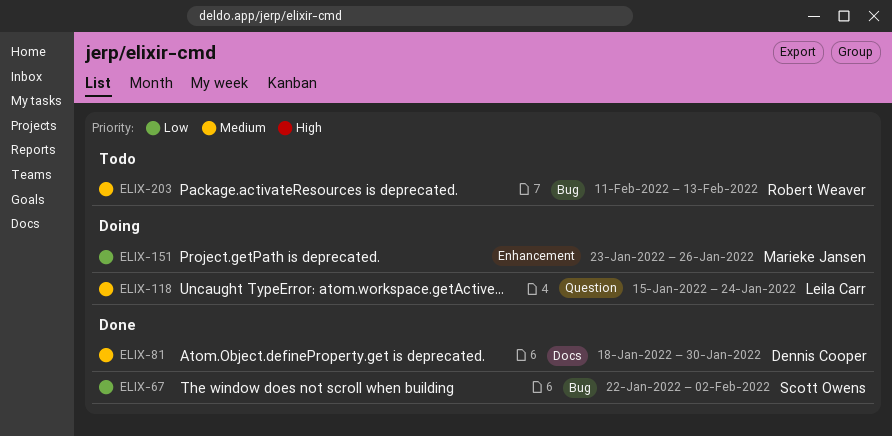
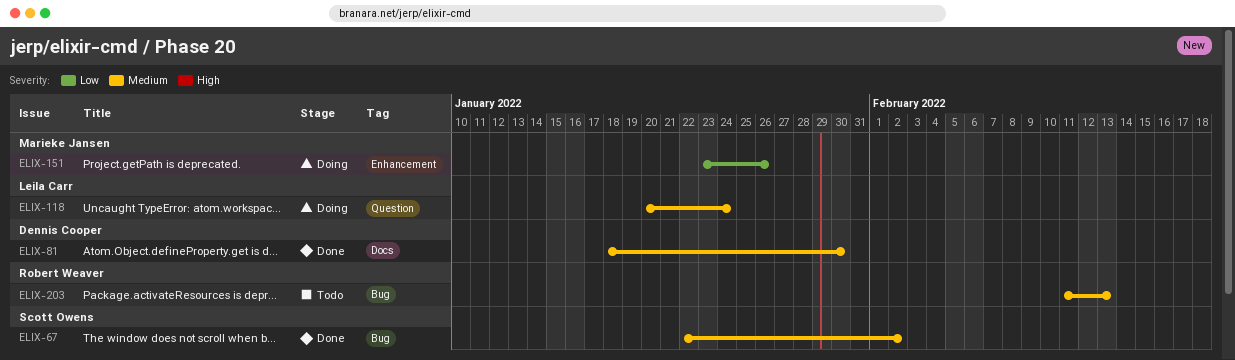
ELIX-67, priority: Low -> Medium
ELIX-118, start: Jan 15 -> Jan 20

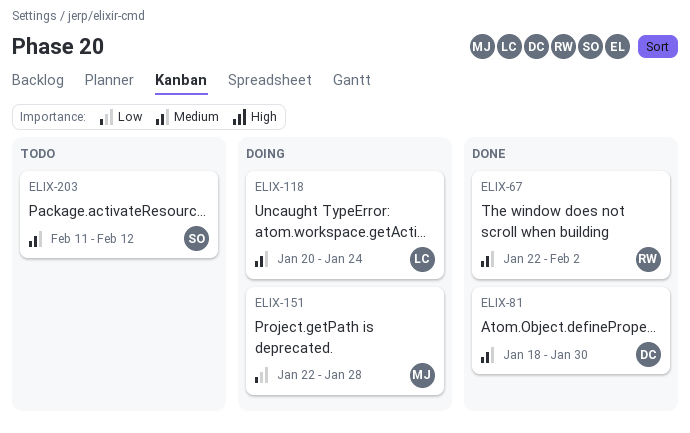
ELIX-67, owner: Scott Owens -> Robert Weaver
ELIX-151, start: Jan 23 -> Jan 22
ELIX-151, due: Jan 26 -> Jan 28
ELIX-203, owner: Robert Weaver -> Scott Owens
ELIX-203, due: Feb 13 -> Feb 12

